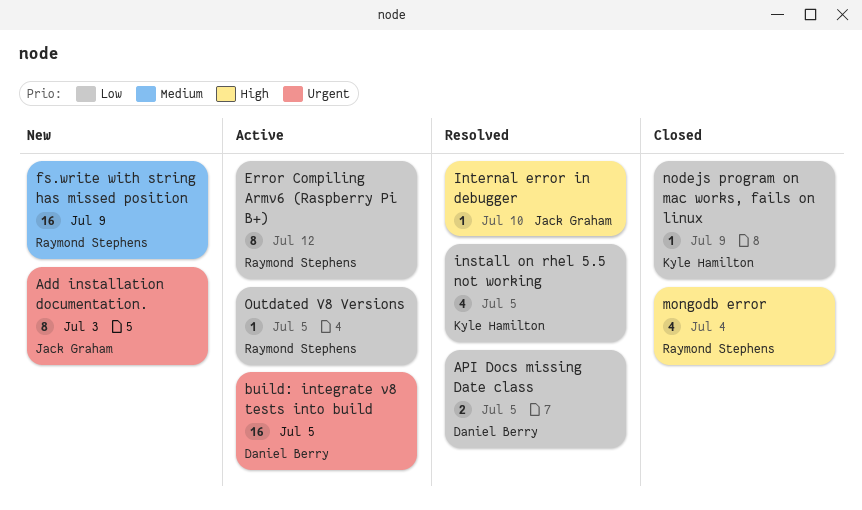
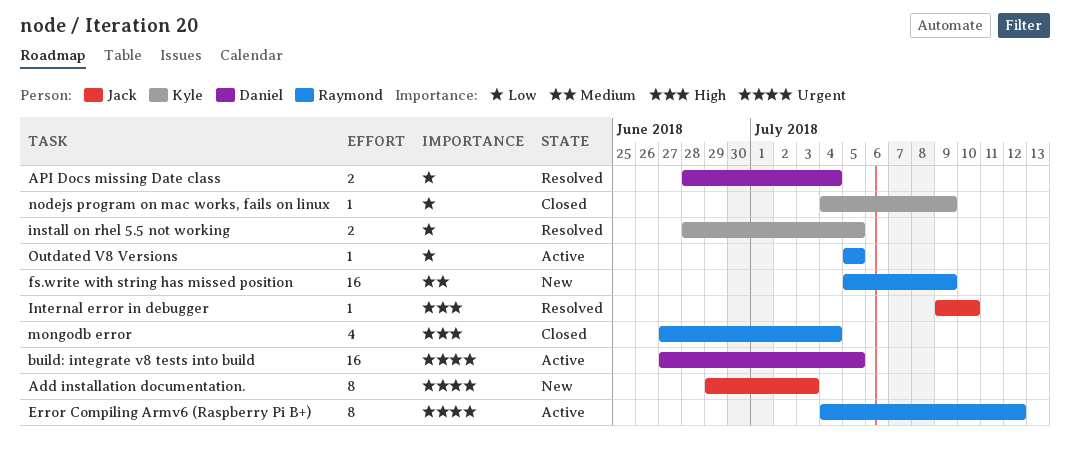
API Docs missing Date class, due: Jul 5 -> Jul 4
Error Compiling Armv6 (Raspberry Pi B+), priority: Low -> Urgent
install on rhel 5.5 not working, estimate: 4 -> 2

